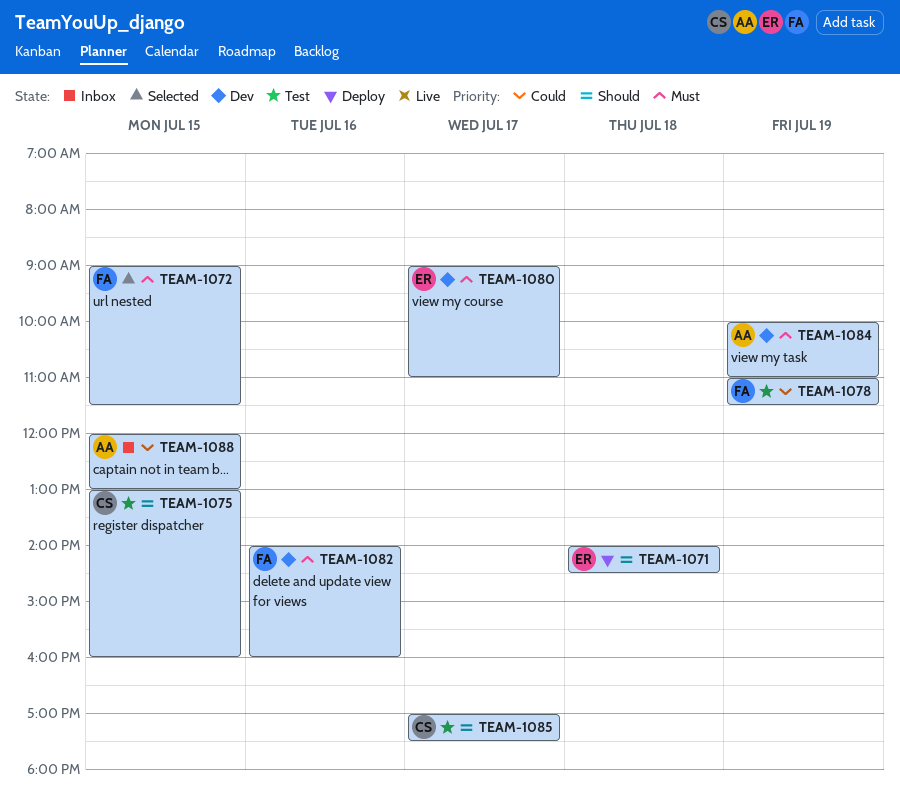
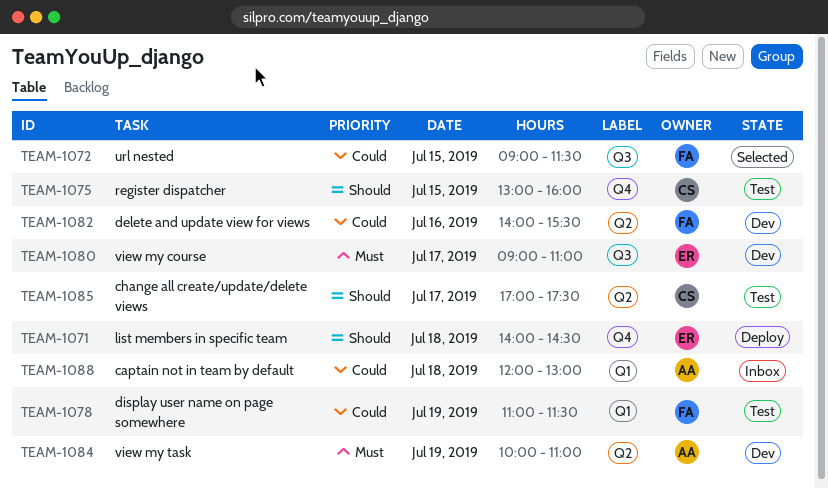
TEAM-1072, priority: Must -> Could
TEAM-1082, priority: Must -> Could
TEAM-1082, ends: 16:00 -> 15:30
TEAM-1088, day: Jul 15 -> Jul 18

